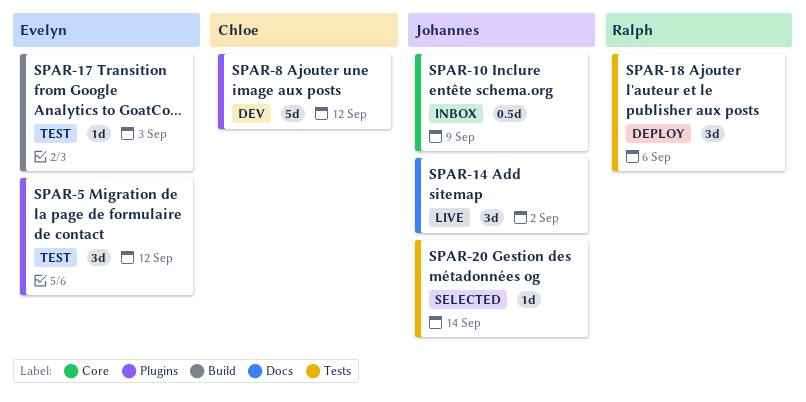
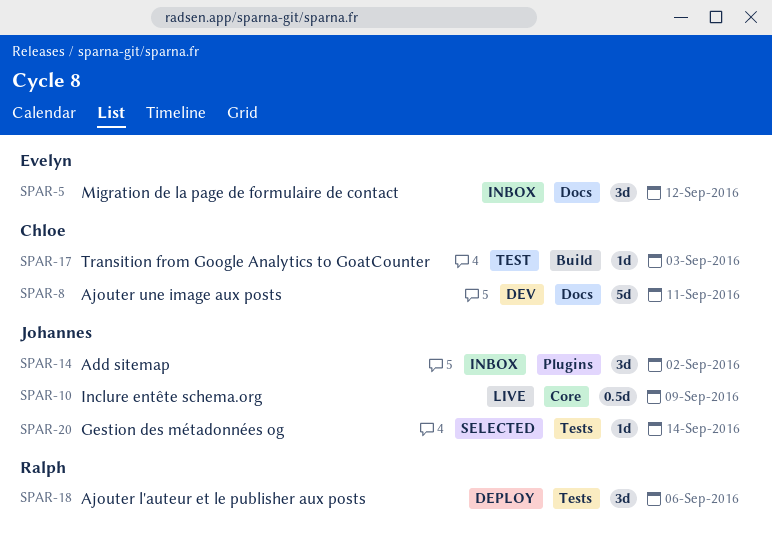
SPAR-5, status: Test -> Inbox
SPAR-5, label: Plugins -> Docs
SPAR-8, label: Plugins -> Docs
SPAR-8, due: Sep 12 -> Sep 11
SPAR-10, status: Inbox -> Live
SPAR-14, status: Live -> Inbox
SPAR-14, label: Docs -> Plugins
SPAR-17, owner: Evelyn -> Chloe

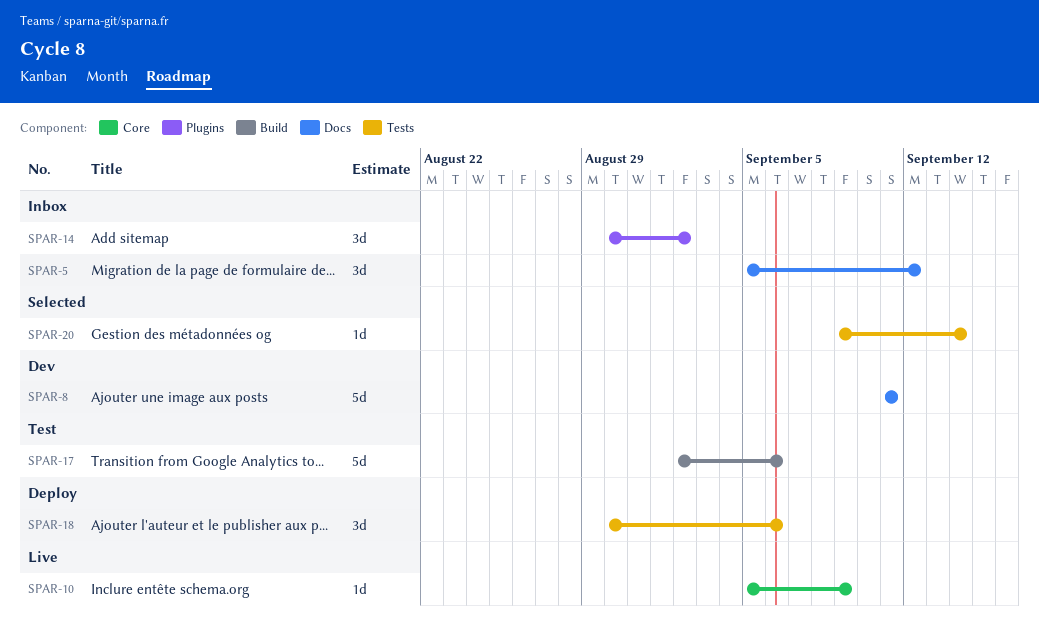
SPAR-10, estimate: 0.5d -> 1d
SPAR-17, estimate: 1d -> 5d
SPAR-17, due: Sep 3 -> Sep 6

